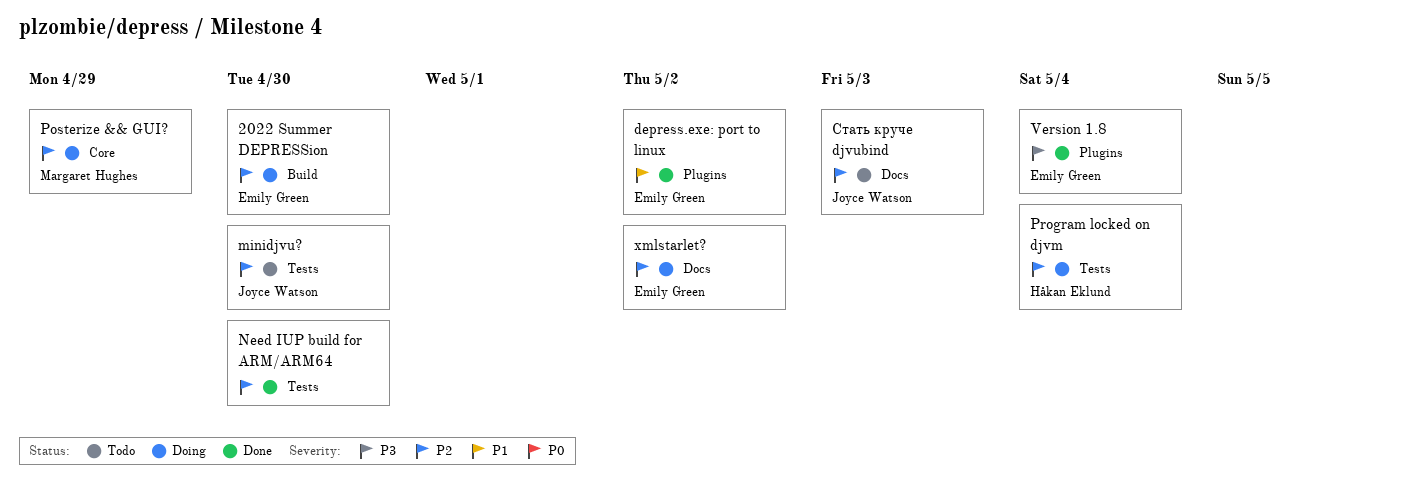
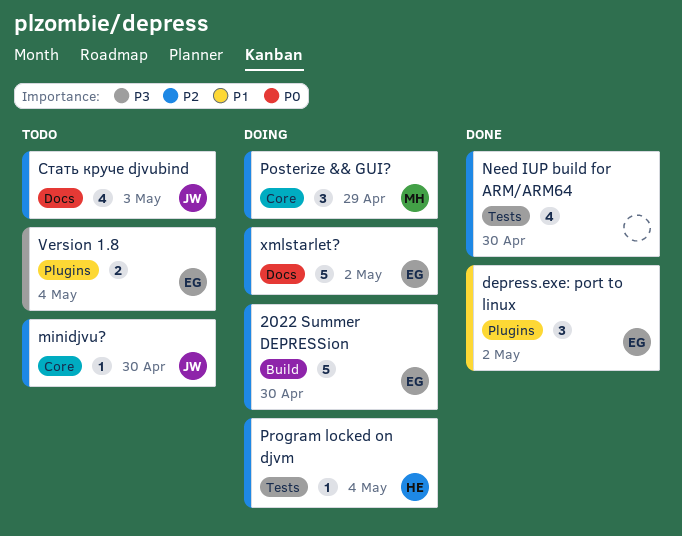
minidjvu?, label: Tests -> Core
Version 1.8, status: Done -> Todo

